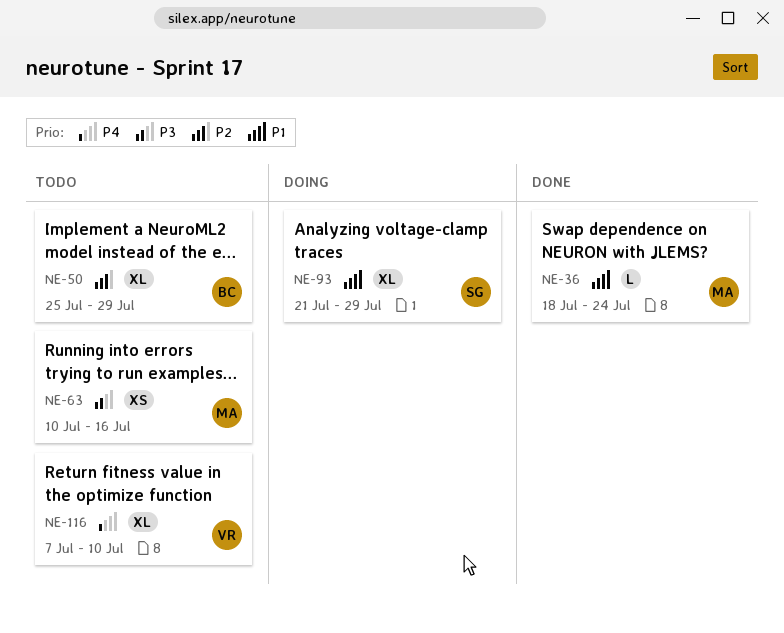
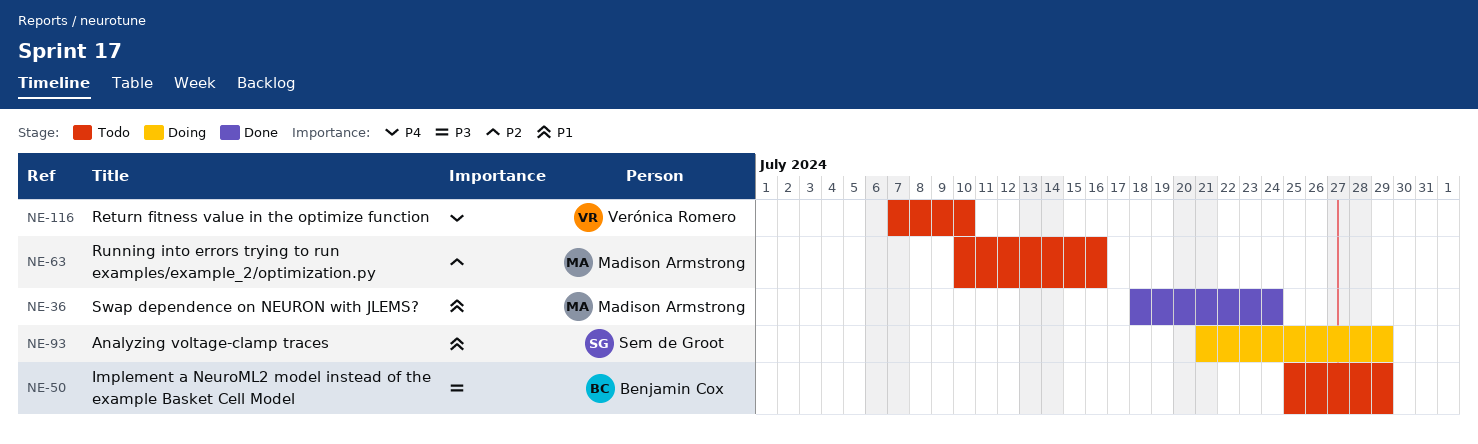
NE-50, priority: P2 -> P3
NE-63, priority: P3 -> P2

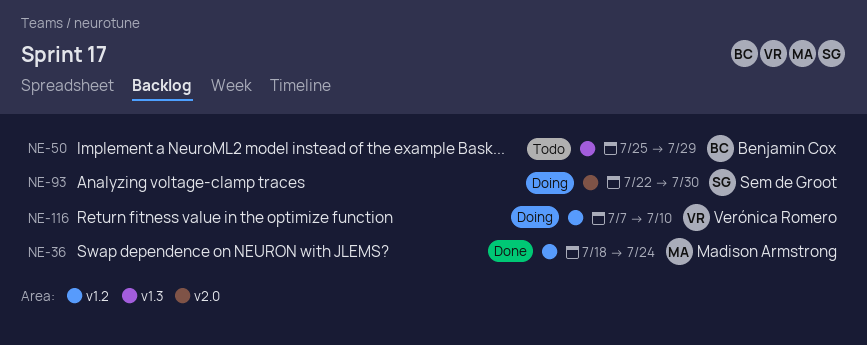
NE-63: present -> none
NE-93, start: Jul 21 -> Jul 22
NE-93, due: Jul 29 -> Jul 30
NE-116, status: Todo -> Doing

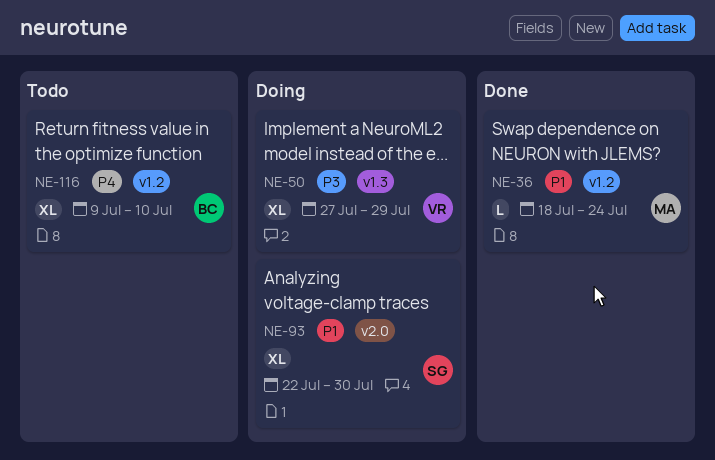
NE-50, status: Todo -> Doing
NE-50, owner: Benjamin Cox -> Verónica Romero
NE-50, start: Jul 25 -> Jul 27
NE-116, status: Doing -> Todo
NE-116, owner: Verónica Romero -> Benjamin Cox
NE-116, start: Jul 7 -> Jul 9

